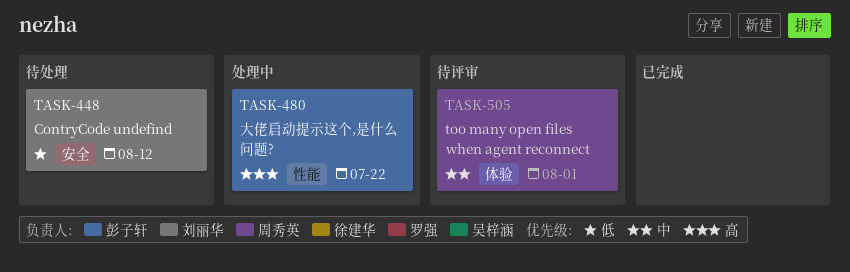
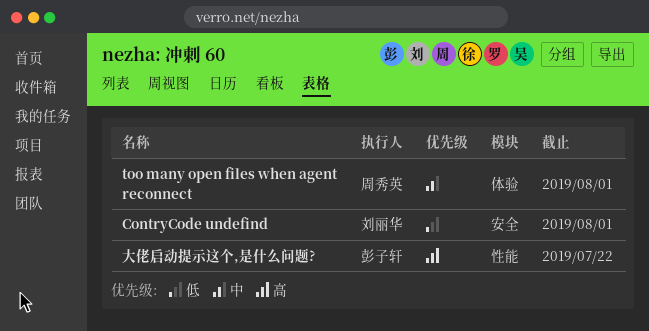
ContryCode undefind, due: Aug 12 -> Aug 1

